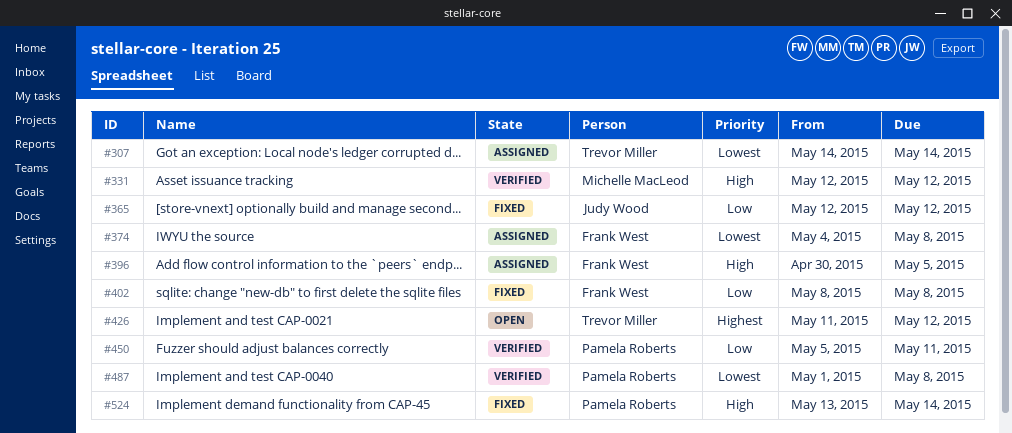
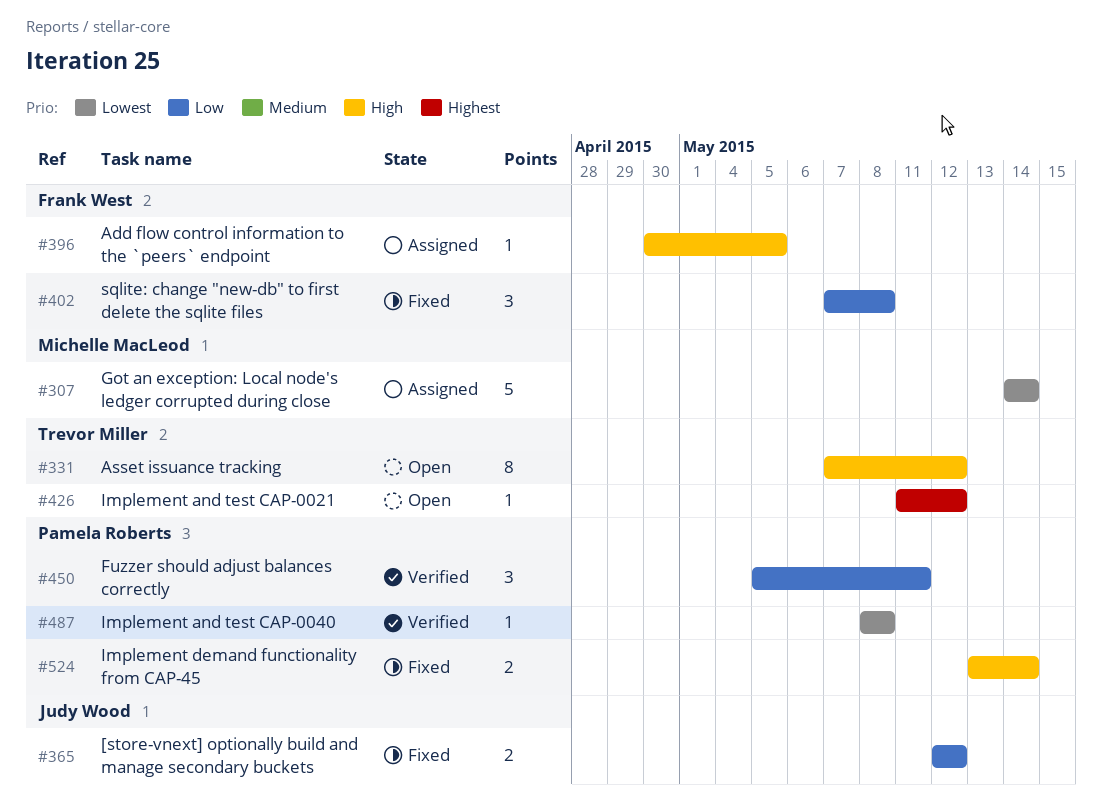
#307, owner: Trevor Miller -> Michelle MacLeod
#331, status: Verified -> Open
#331, owner: Michelle MacLeod -> Trevor Miller
#331, start: May 12 -> May 7
#374: present -> none
#402, start: May 8 -> May 7
#487, start: May 1 -> May 8

